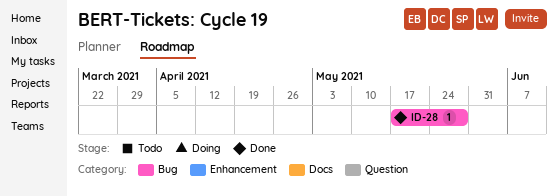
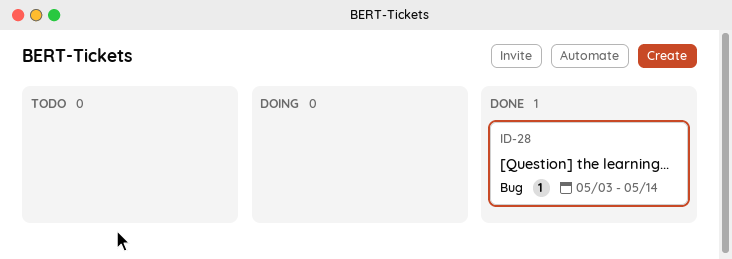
ID-28, start: May 17 -> May 3
ID-28, due: May 28 -> May 14

